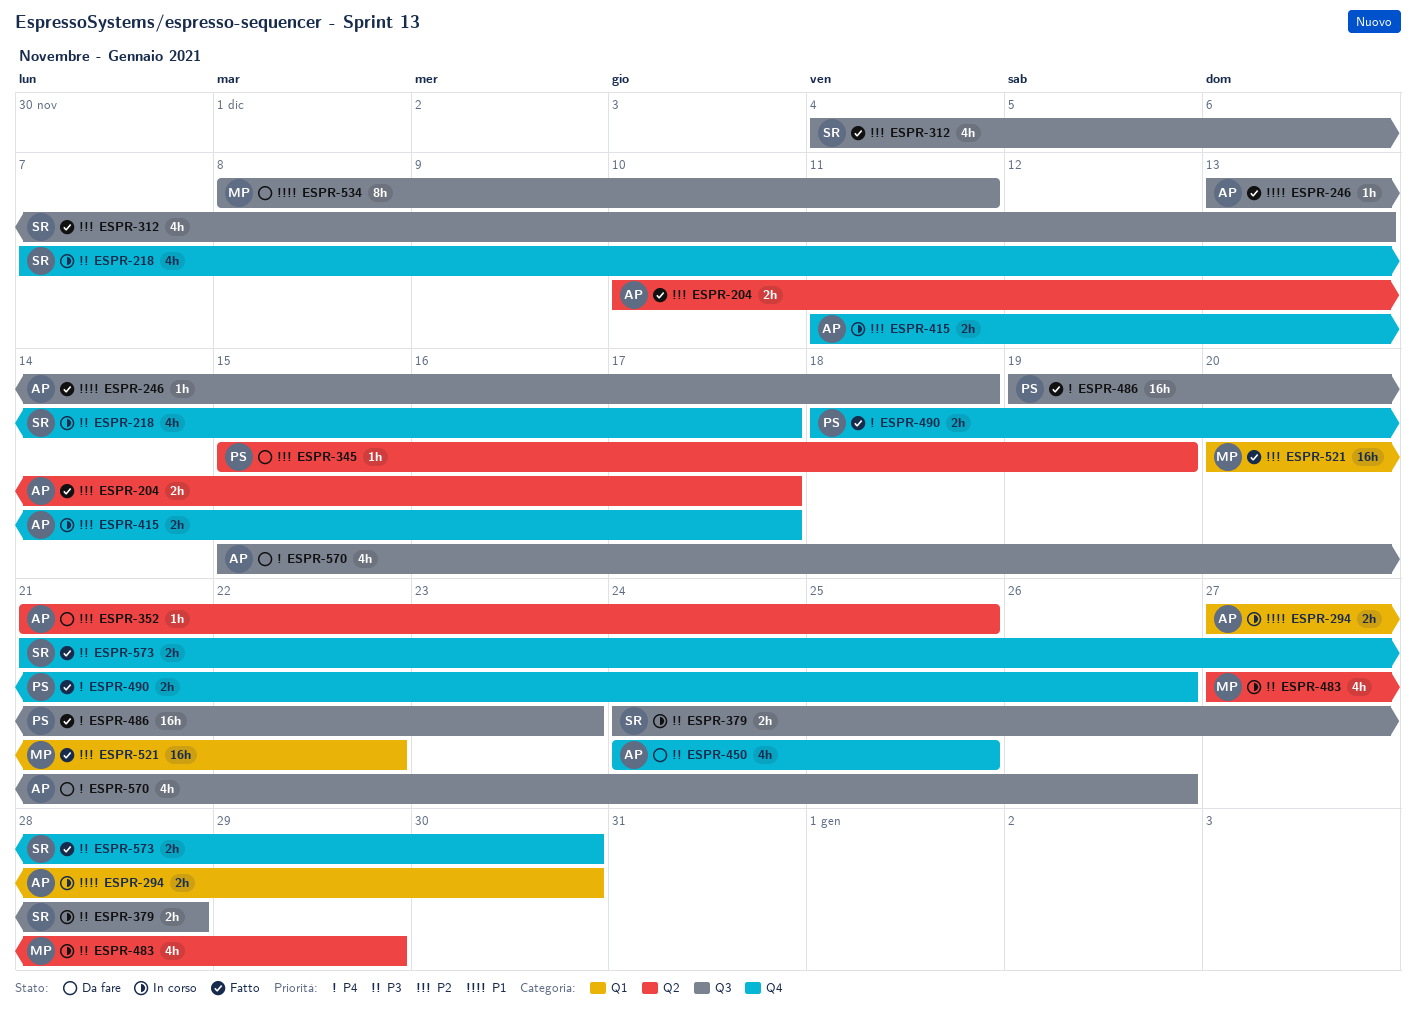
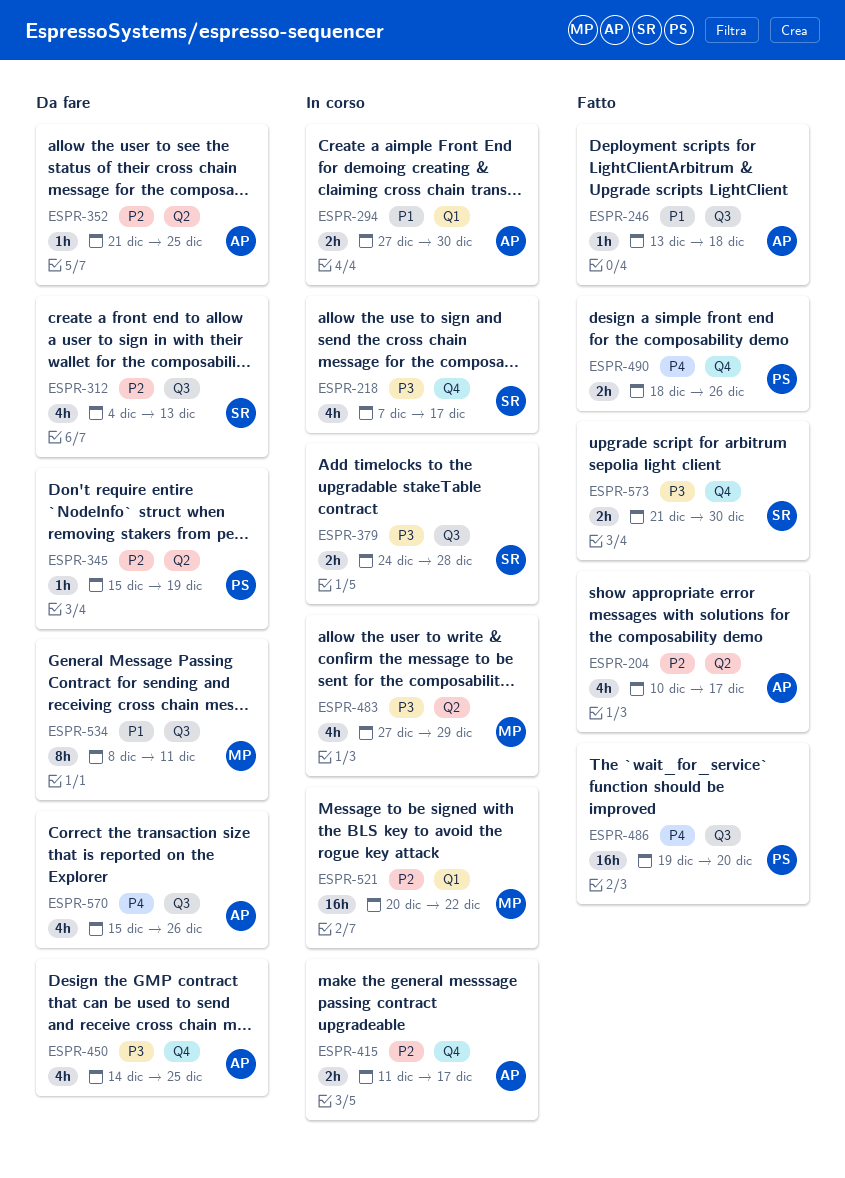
ESPR-204, estimate: 2h -> 4h
ESPR-312, status: Fatto -> Da fare
ESPR-450, start: Dec 24 -> Dec 14
ESPR-486, due: Dec 23 -> Dec 20
ESPR-521, status: Fatto -> In corso

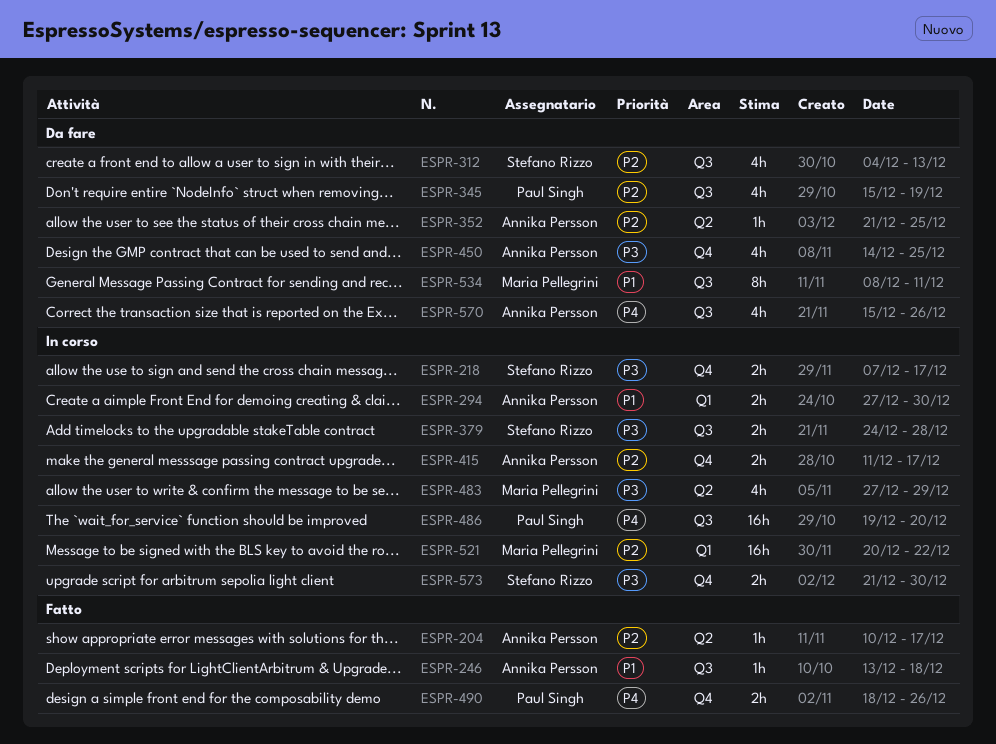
ESPR-204, estimate: 4h -> 1h
ESPR-218, estimate: 4h -> 2h
ESPR-345, label: Q2 -> Q3
ESPR-345, estimate: 1h -> 4h
ESPR-486, status: Fatto -> In corso
ESPR-573, status: Fatto -> In corso

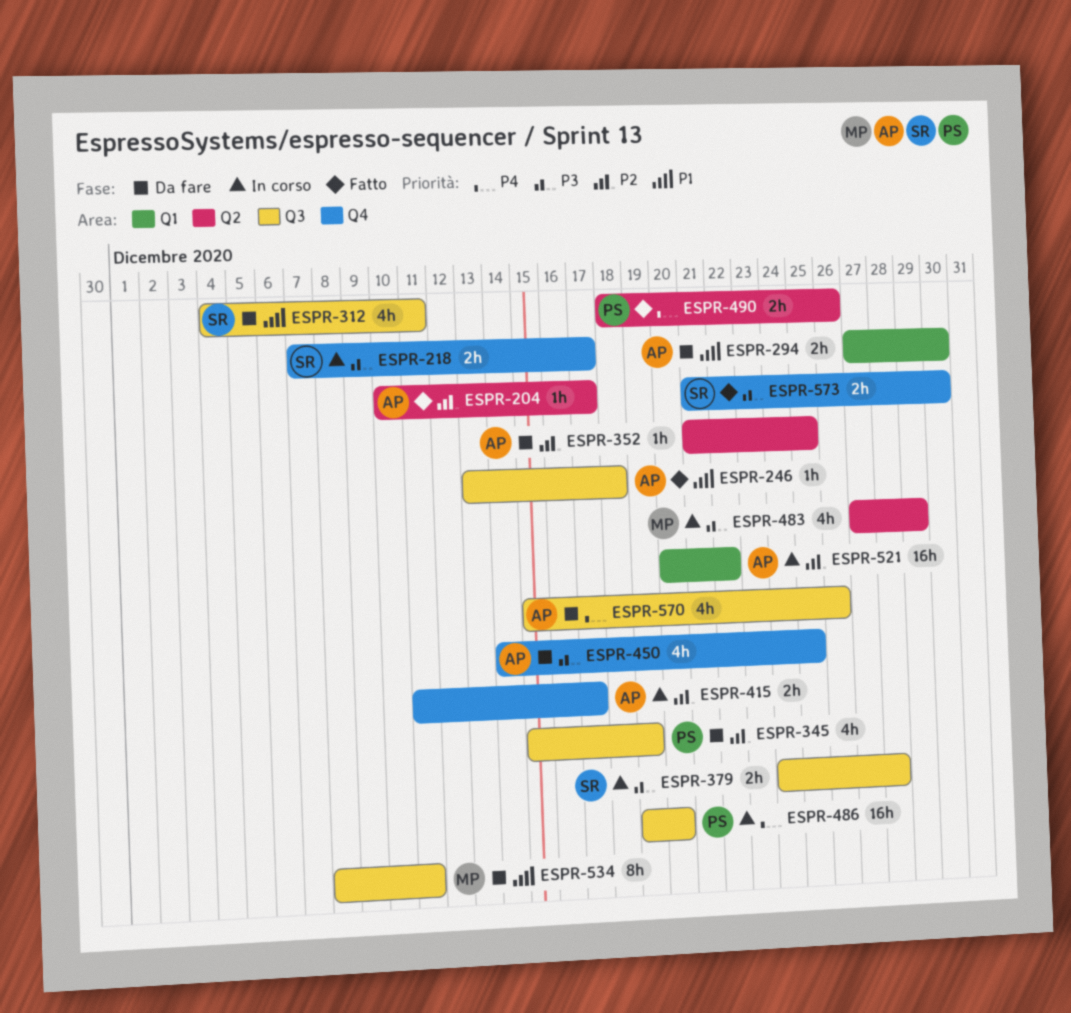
ESPR-294, status: In corso -> Da fare
ESPR-312, priority: P2 -> P1
ESPR-312, due: Dec 13 -> Dec 11
ESPR-490, label: Q4 -> Q2
ESPR-521, owner: Maria Pellegrini -> Annika Persson
ESPR-573, status: In corso -> Fatto

